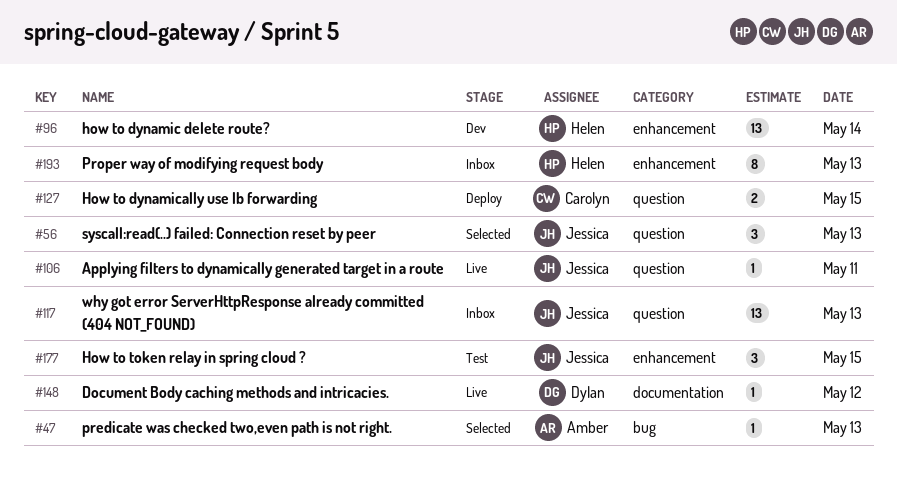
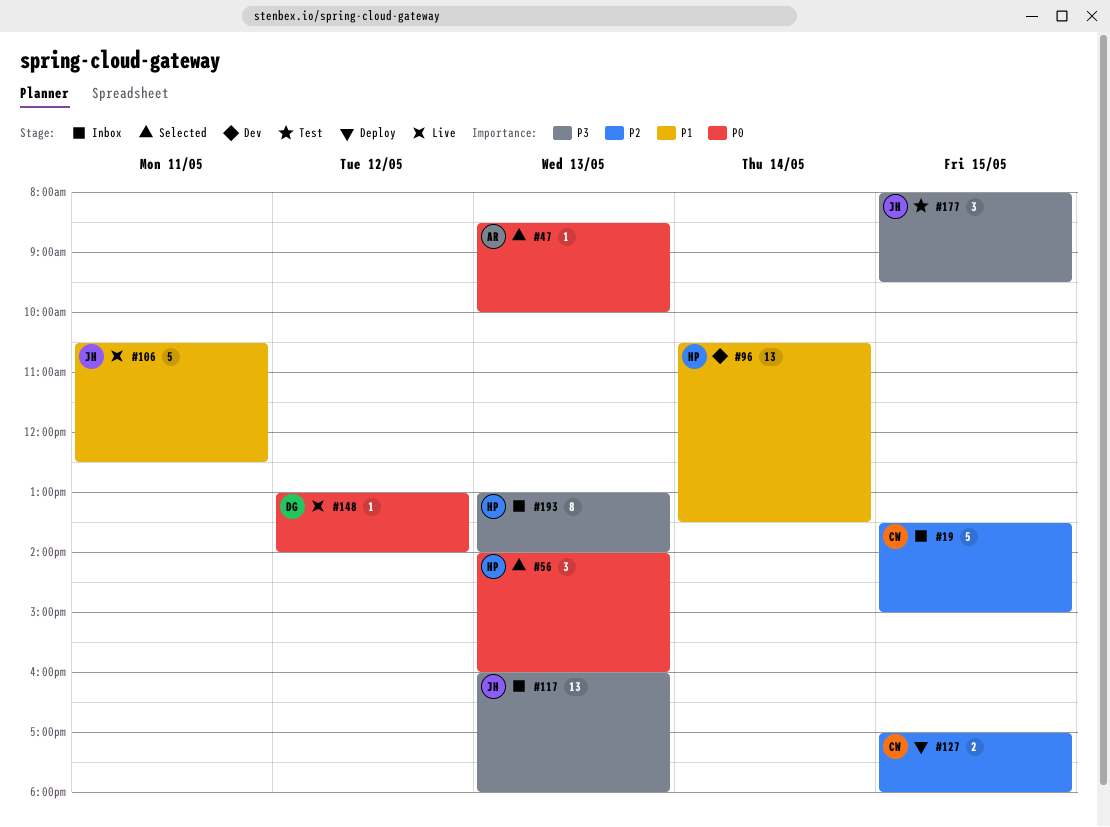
#19: none -> present
#56, owner: Jessica -> Helen
#106, estimate: 1 -> 5

